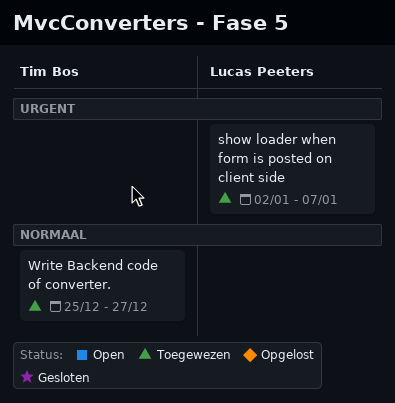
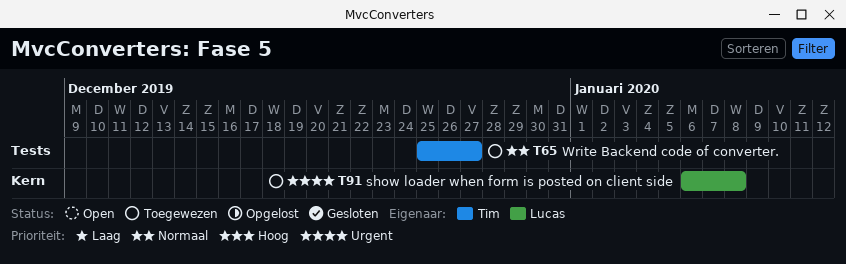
show loader when form is posted on client side, start: Jan 2 -> Jan 6
show loader when form is posted on client side, due: Jan 7 -> Jan 8

